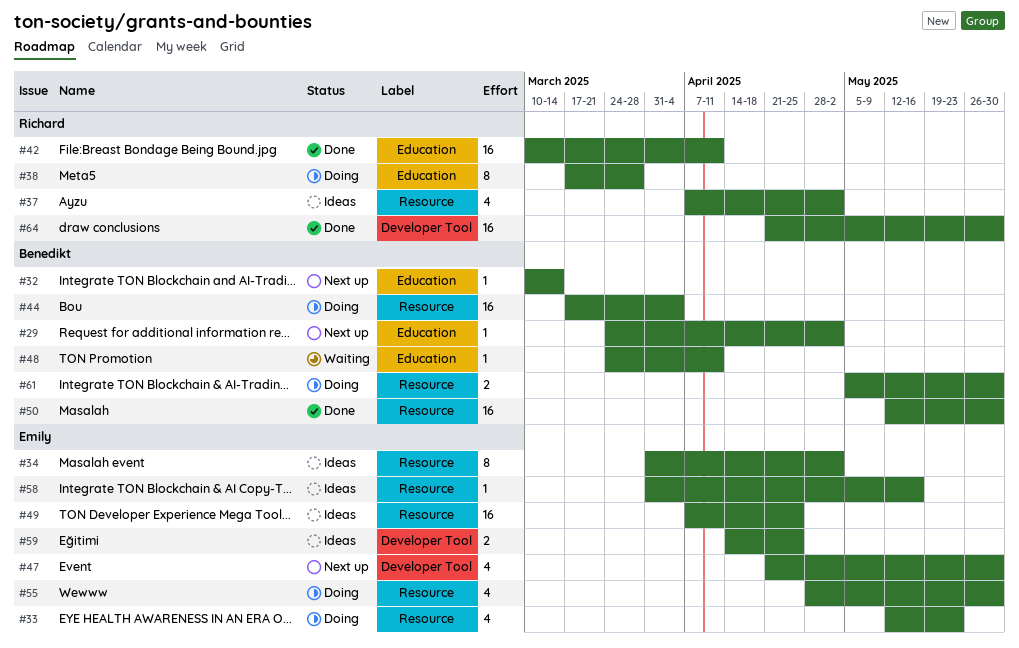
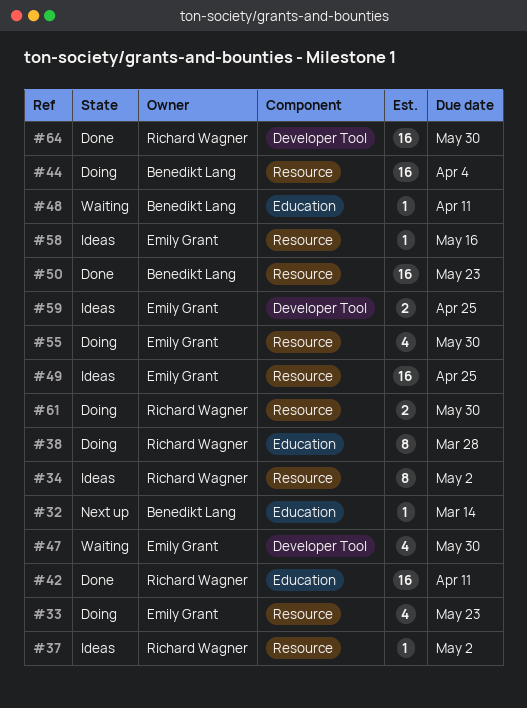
#29: present -> none
#34, owner: Emily Grant -> Richard Wagner
#37, estimate: 4 -> 1
#47, status: Next up -> Waiting
#50, due: May 30 -> May 23
#61, owner: Benedikt Lang -> Richard Wagner

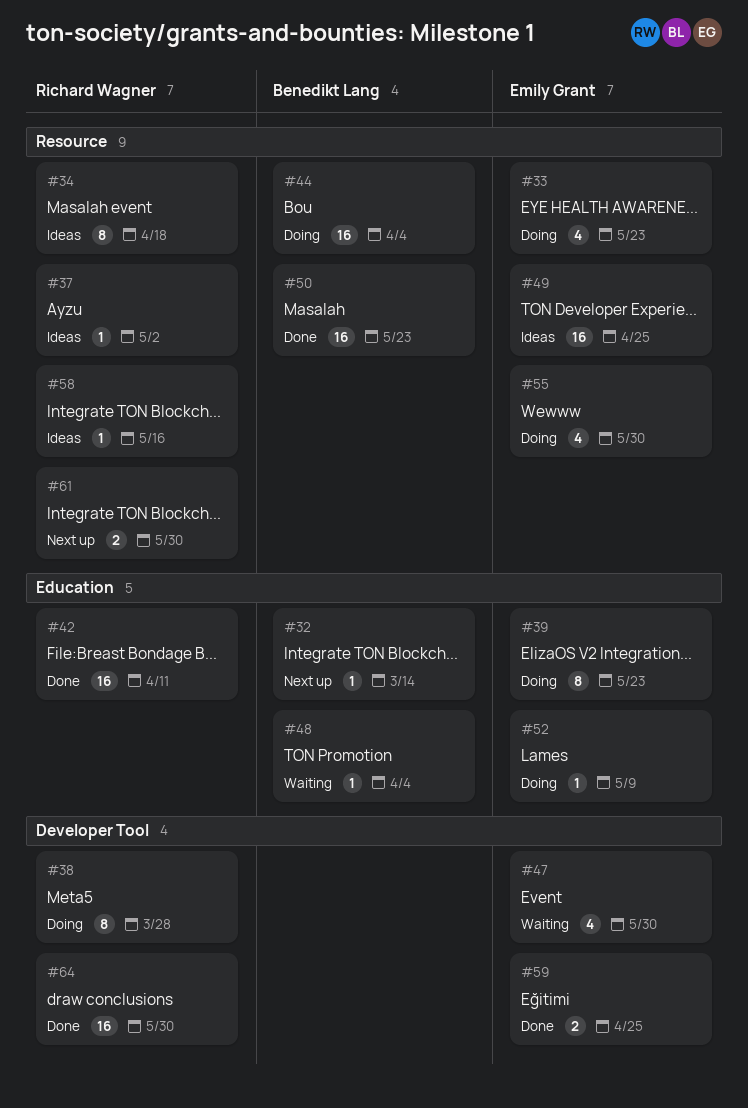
#34, due: May 2 -> Apr 18
#38, label: Education -> Developer Tool
#39: none -> present
#48, due: Apr 11 -> Apr 4
#52: none -> present
#58, owner: Emily Grant -> Richard Wagner
#59, status: Ideas -> Done
#61, status: Doing -> Next up

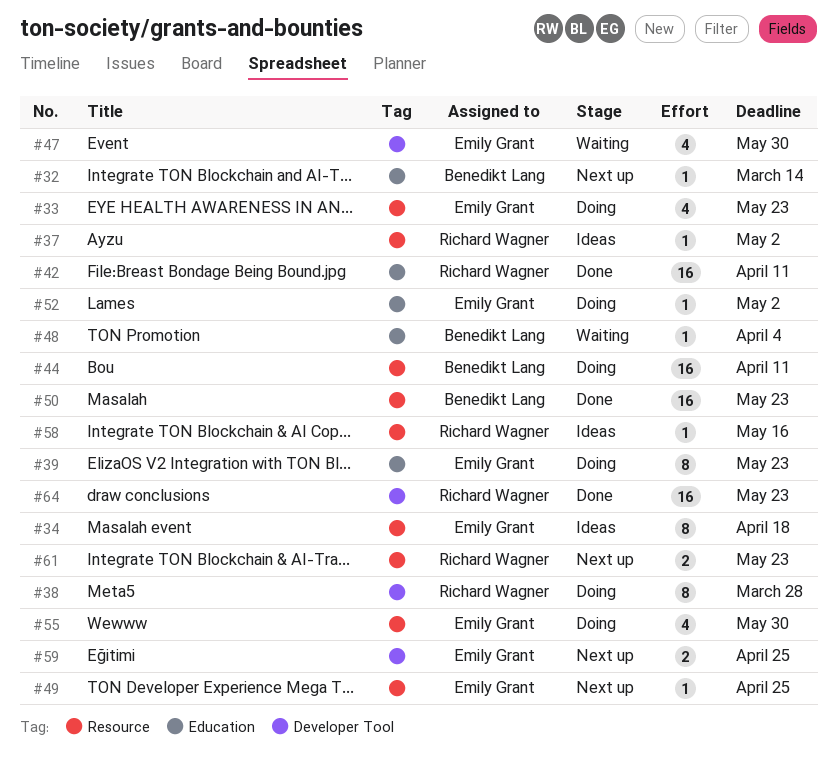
#34, owner: Richard Wagner -> Emily Grant
#44, due: Apr 4 -> Apr 11
#49, status: Ideas -> Next up
#49, estimate: 16 -> 1
#52, due: May 9 -> May 2
#59, status: Done -> Next up
#61, due: May 30 -> May 23
#64, due: May 30 -> May 23

